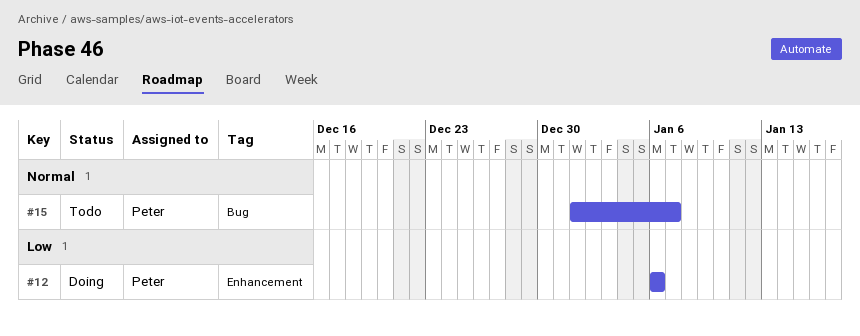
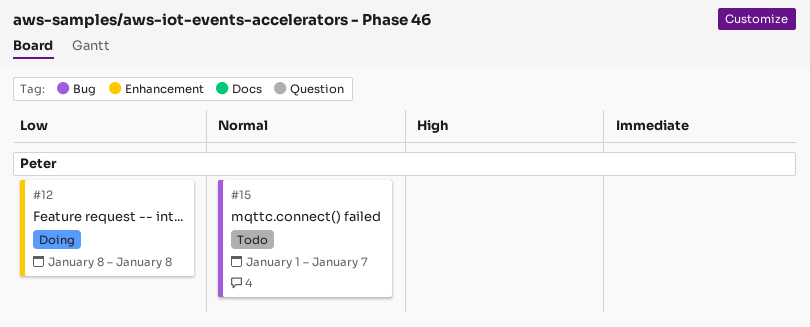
#12, start: Jan 6 -> Jan 8
#12, due: Jan 6 -> Jan 8

